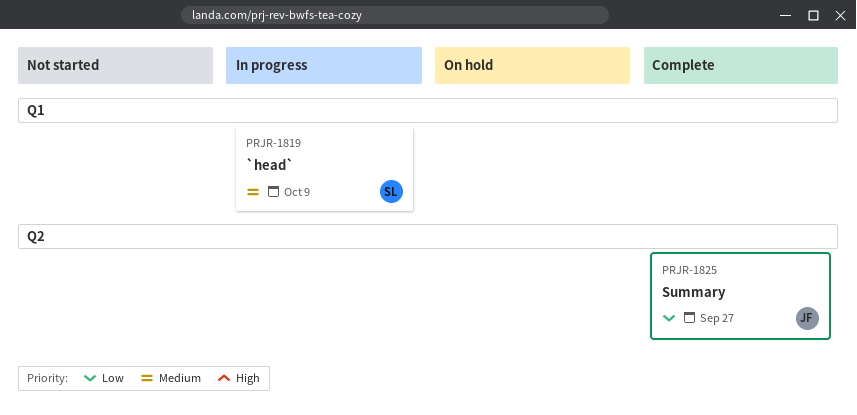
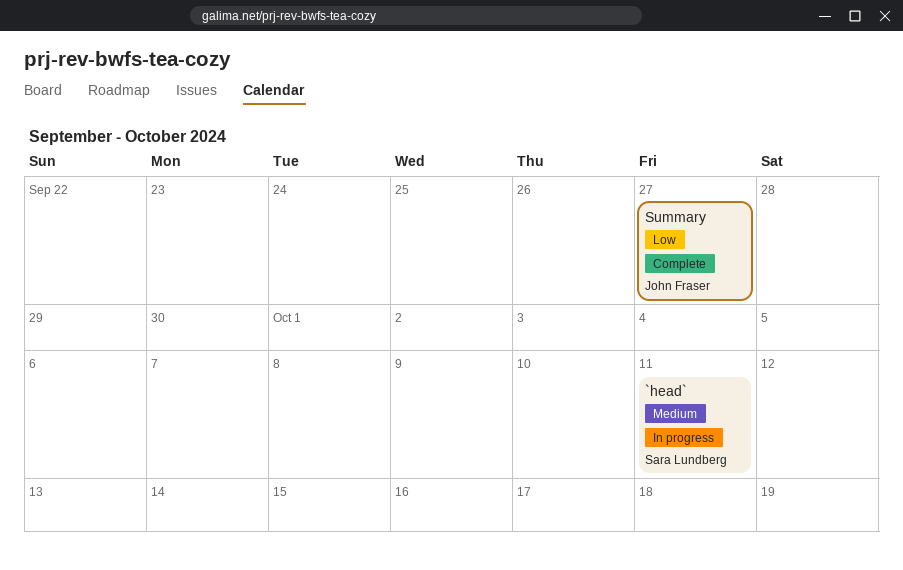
`head`, due: Oct 9 -> Oct 11

